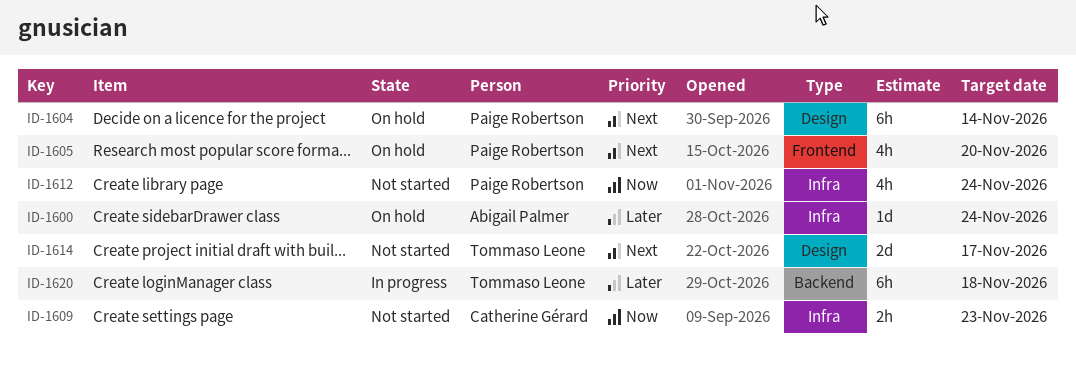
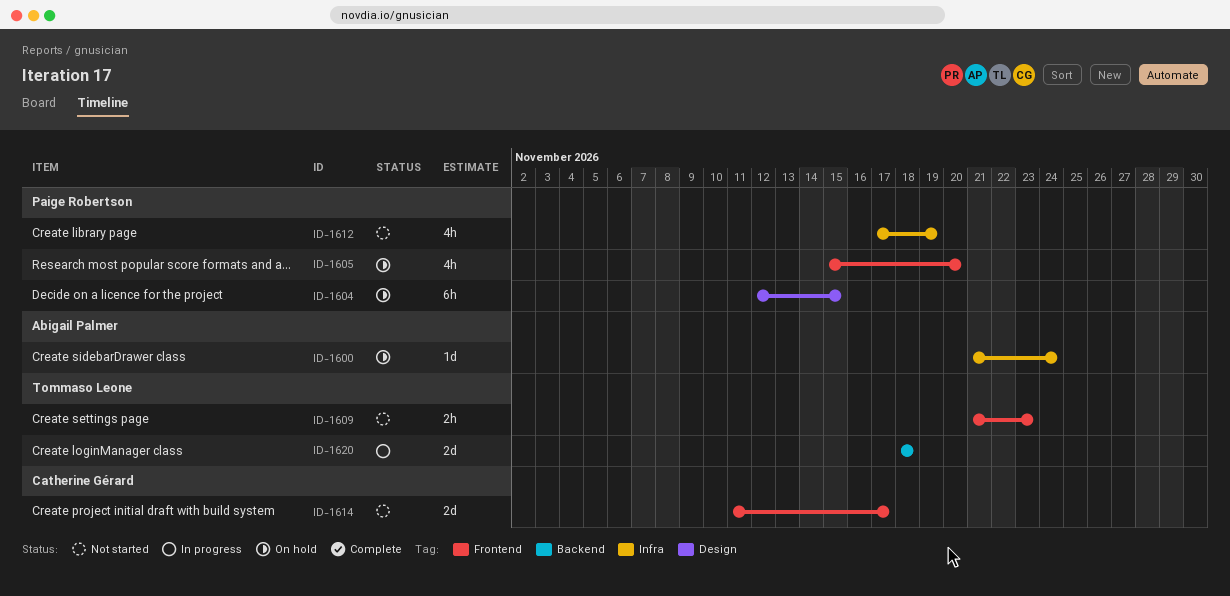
ID-1604, due: Nov 14 -> Nov 15
ID-1609, owner: Catherine Gérard -> Tommaso Leone
ID-1609, label: Infra -> Frontend
ID-1612, due: Nov 24 -> Nov 19
ID-1614, owner: Tommaso Leone -> Catherine Gérard
ID-1614, label: Design -> Frontend
ID-1620, estimate: 6h -> 2d

